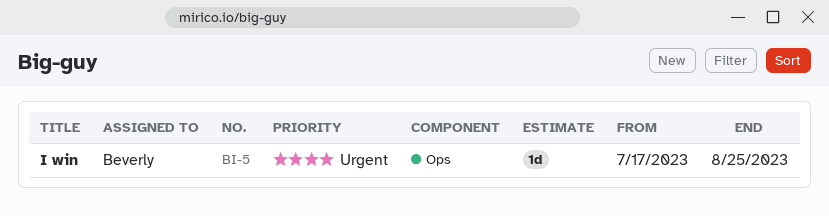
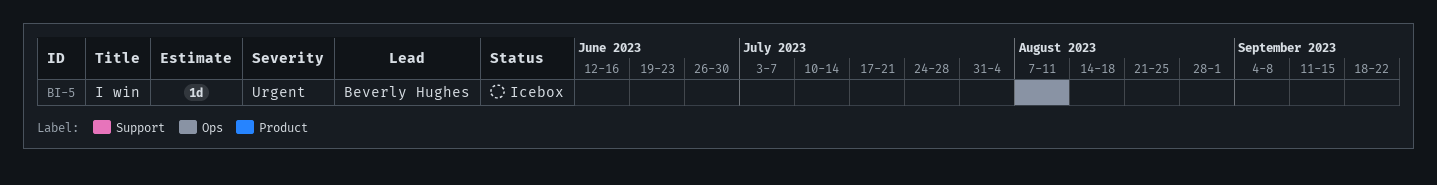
BI-5, start: Jul 17 -> Aug 7
BI-5, due: Aug 25 -> Aug 11

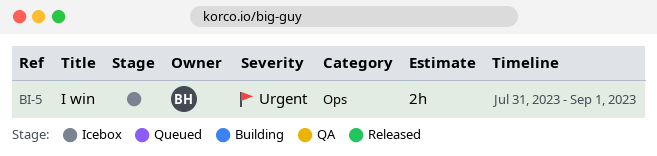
BI-5, estimate: 1d -> 2h
BI-5, start: Aug 7 -> Jul 31
BI-5, due: Aug 11 -> Sep 1

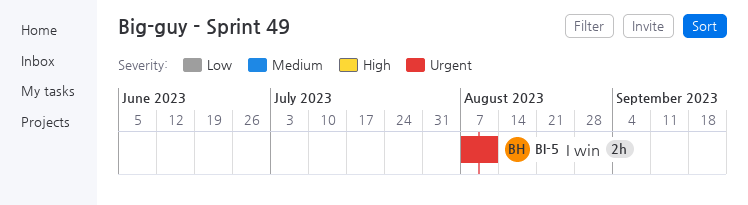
BI-5, start: Jul 31 -> Aug 7
BI-5, due: Sep 1 -> Aug 11

